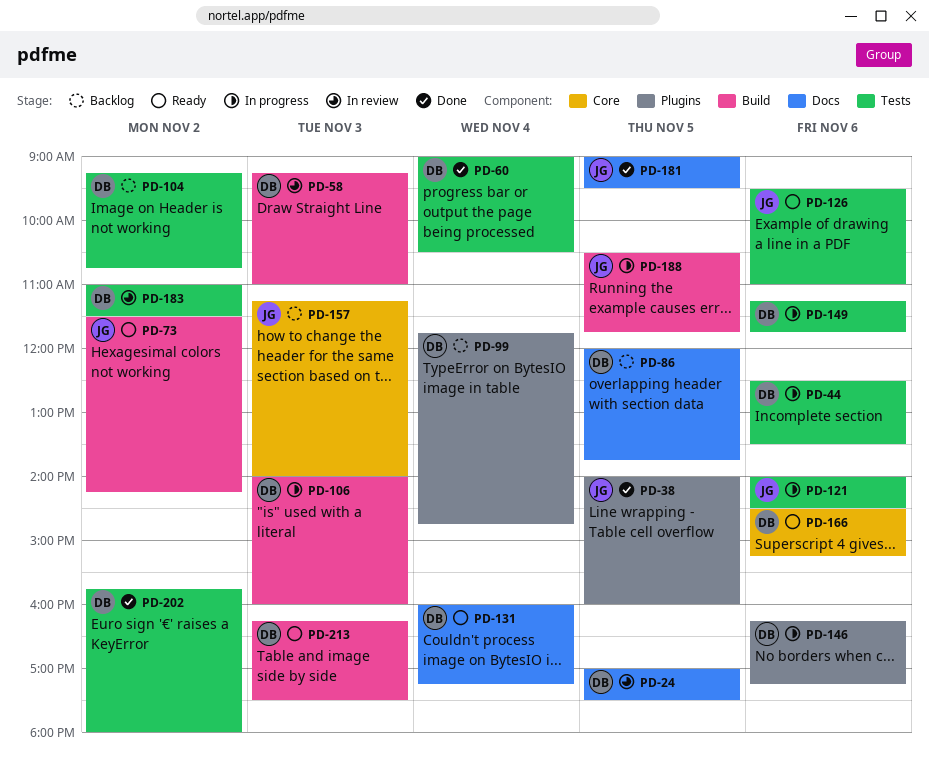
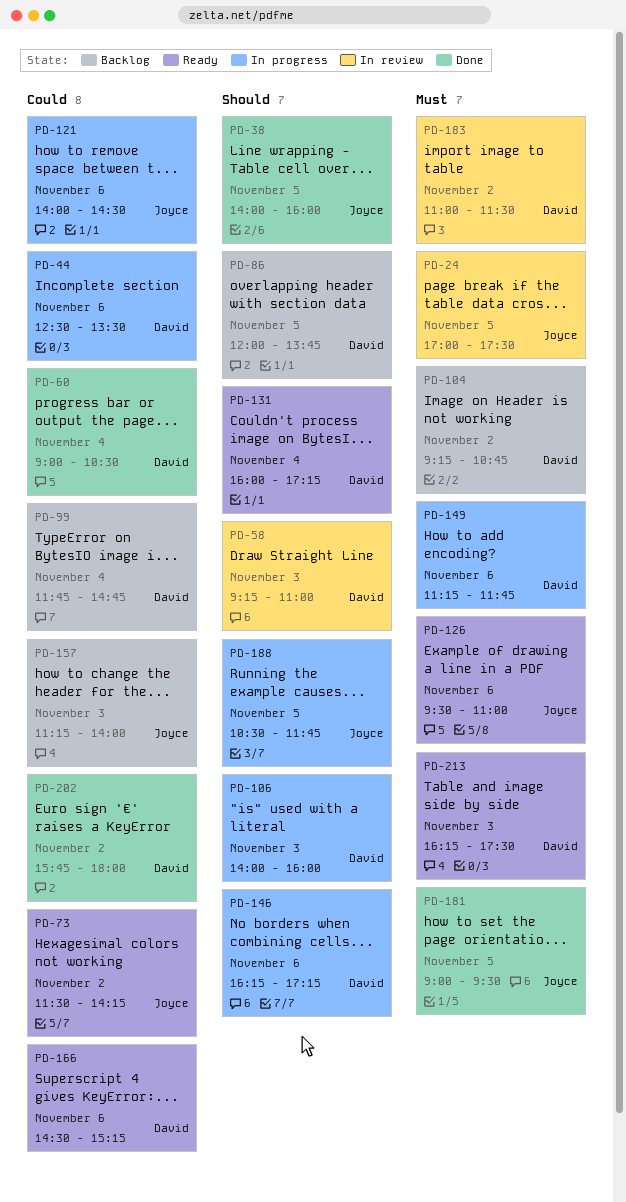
PD-24, owner: David -> Joyce

